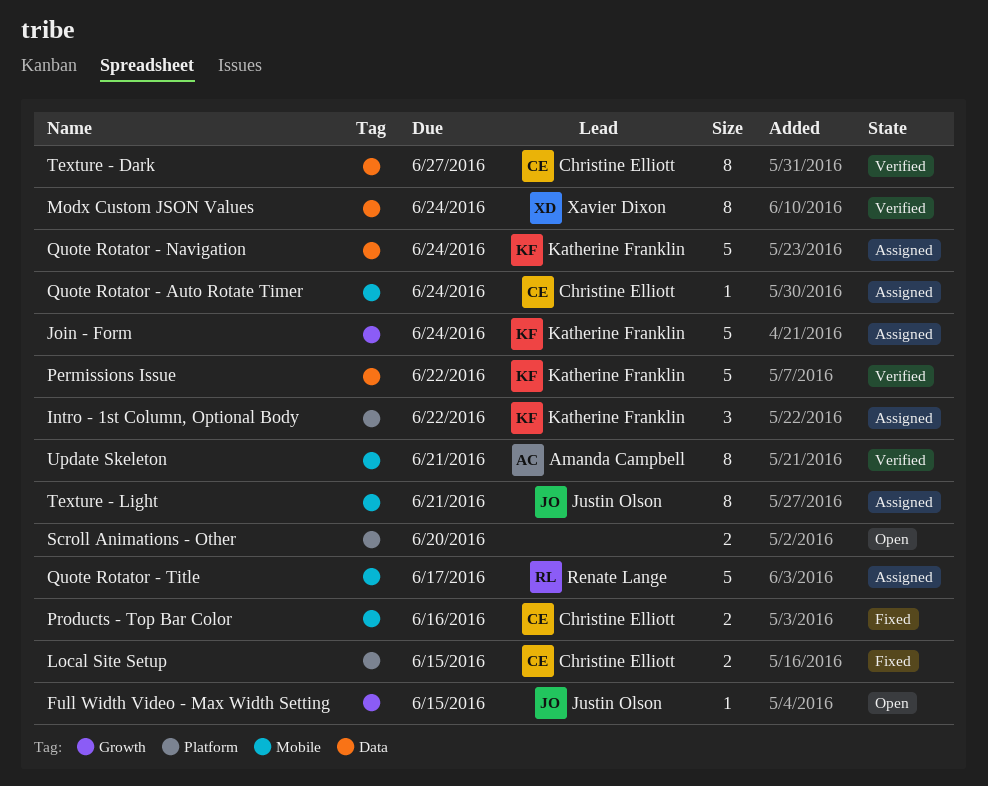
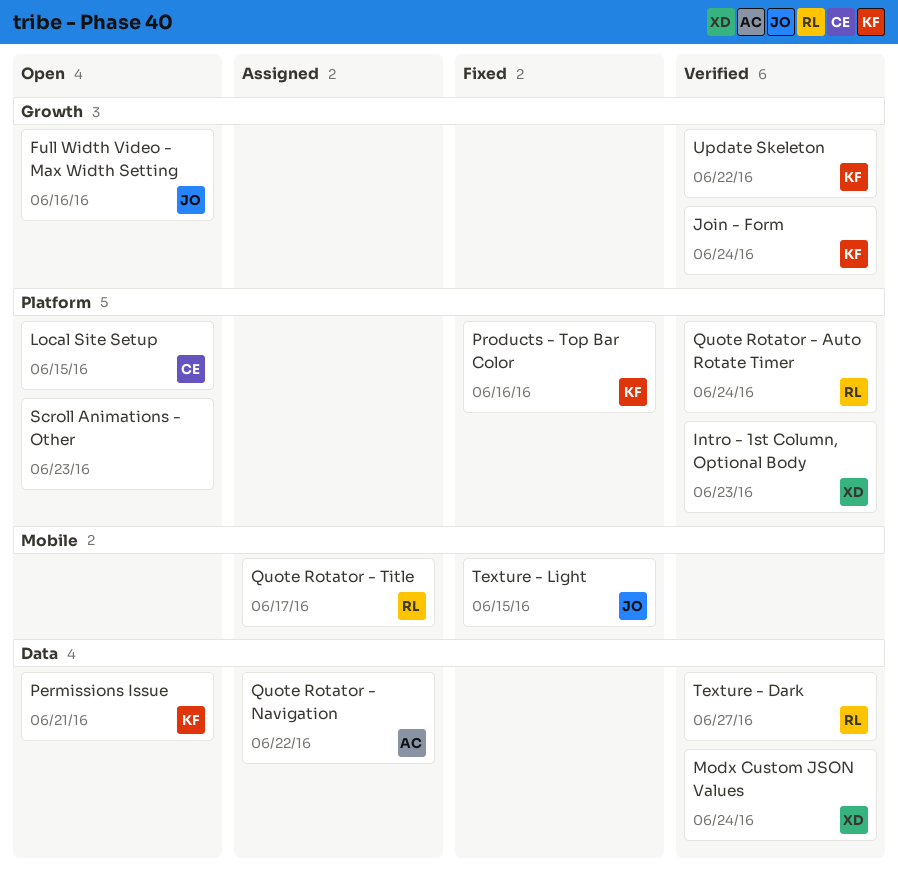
Full Width Video - Max Width Setting, due: Jun 15 -> Jun 16
Intro - 1st Column, Optional Body, status: Assigned -> Verified
Intro - 1st Column, Optional Body, owner: Katherine Franklin -> Xavier Dixon
Intro - 1st Column, Optional Body, due: Jun 22 -> Jun 23
Join - Form, status: Assigned -> Verified
Local Site Setup, status: Fixed -> Open
Permissions Issue, status: Verified -> Open
Permissions Issue, due: Jun 22 -> Jun 21
Products - Top Bar Color, owner: Christine Elliott -> Katherine Franklin
Products - Top Bar Color, label: Mobile -> Platform
Quote Rotator - Auto Rotate Timer, status: Assigned -> Verified
Quote Rotator - Auto Rotate Timer, owner: Christine Elliott -> Renate Lange
Quote Rotator - Auto Rotate Timer, label: Mobile -> Platform
Quote Rotator - Navigation, owner: Katherine Franklin -> Amanda Campbell
Quote Rotator - Navigation, due: Jun 24 -> Jun 22
Scroll Animations - Other, due: Jun 20 -> Jun 23
Texture - Dark, owner: Christine Elliott -> Renate Lange
Texture - Light, status: Assigned -> Fixed
Texture - Light, due: Jun 21 -> Jun 15
Update Skeleton, owner: Amanda Campbell -> Katherine Franklin
Update Skeleton, label: Mobile -> Growth
Update Skeleton, due: Jun 21 -> Jun 22

